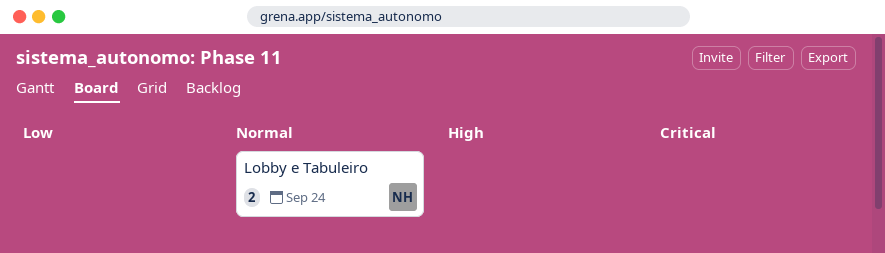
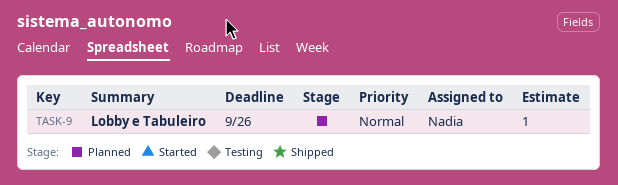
Lobby e Tabuleiro, estimate: 2 -> 1
Lobby e Tabuleiro, due: Sep 24 -> Sep 26

